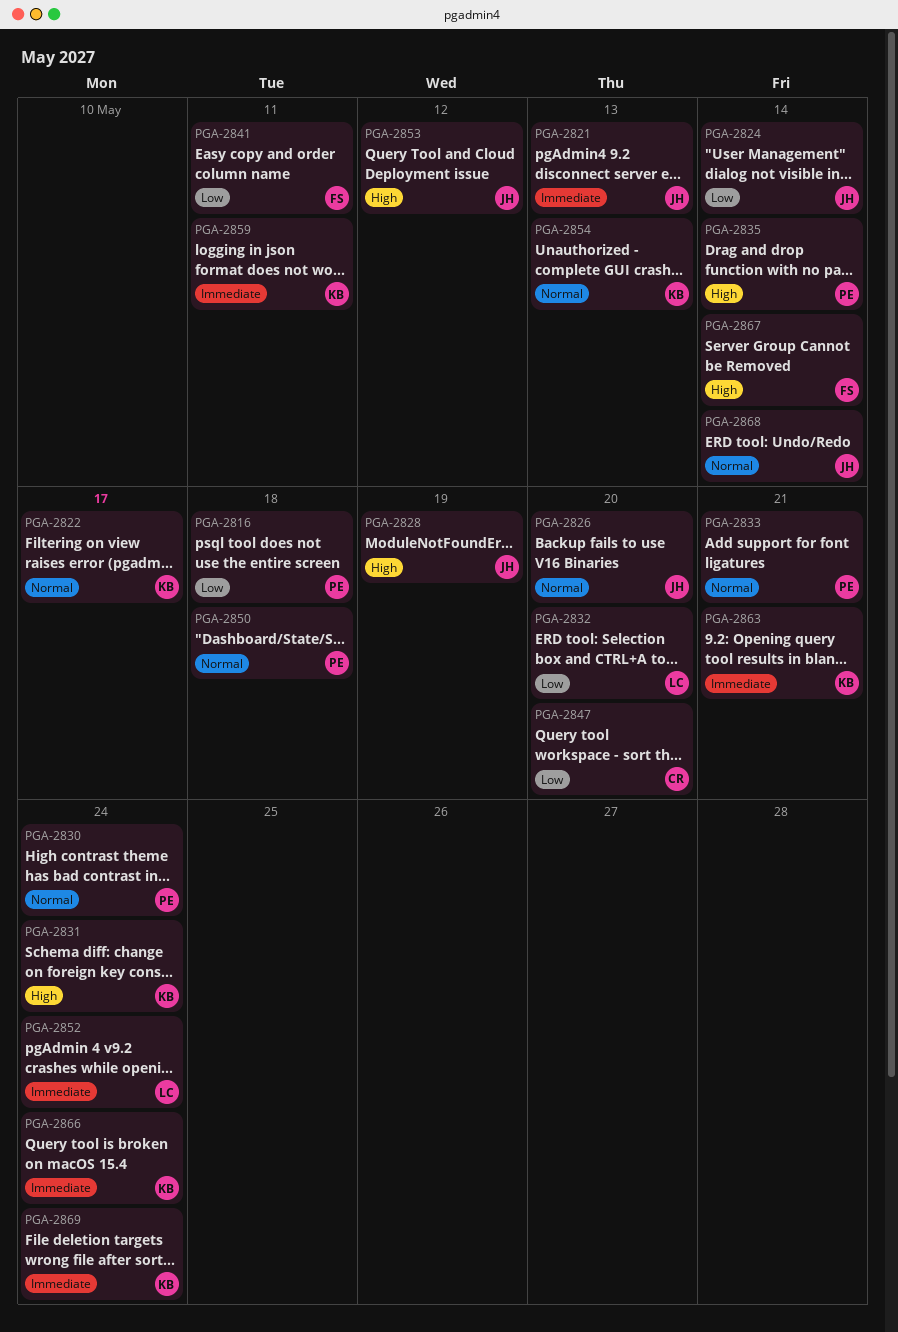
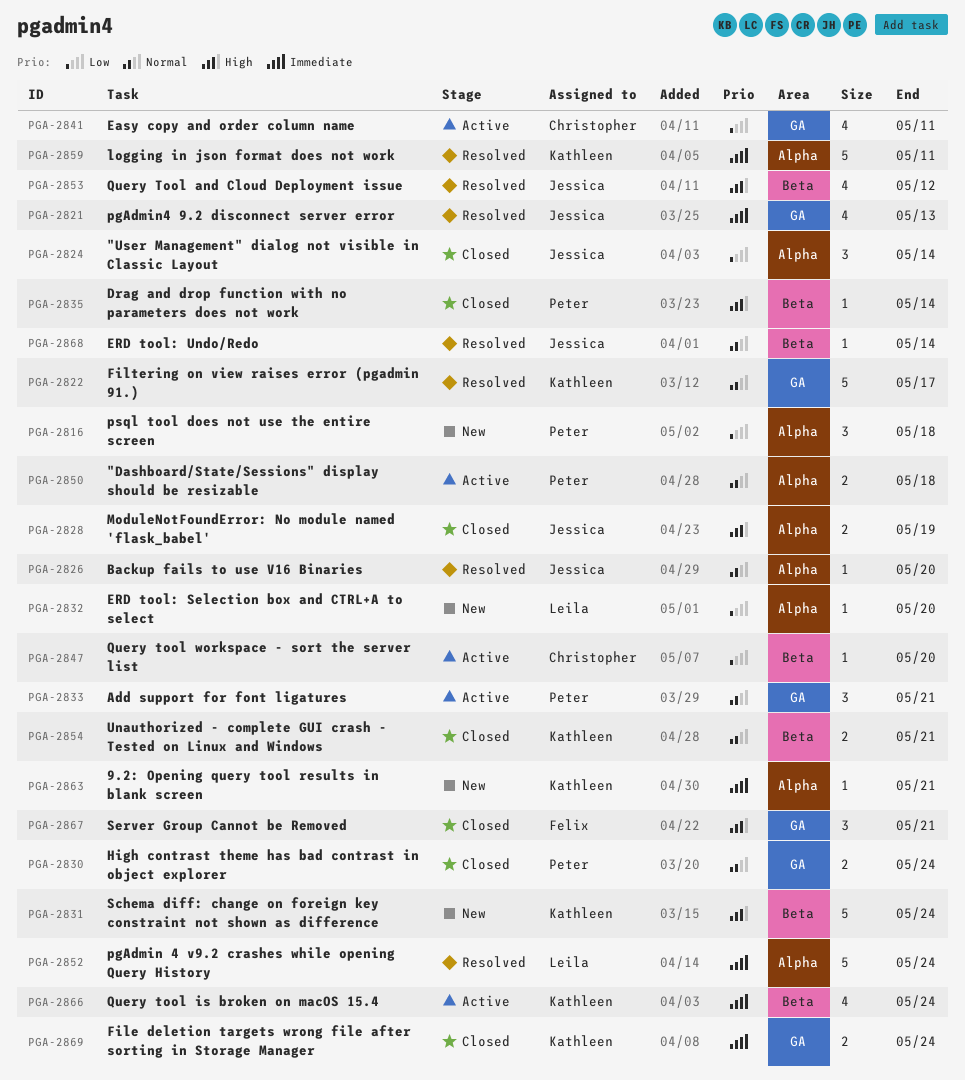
PGA-2841, owner: Felix -> Christopher
PGA-2854, due: May 13 -> May 21
PGA-2867, due: May 14 -> May 21

